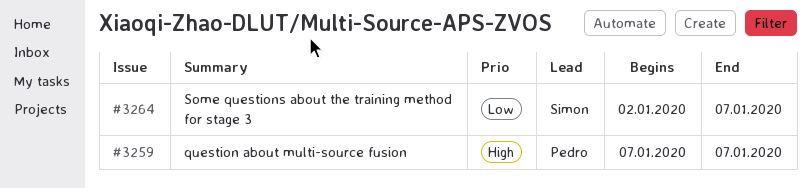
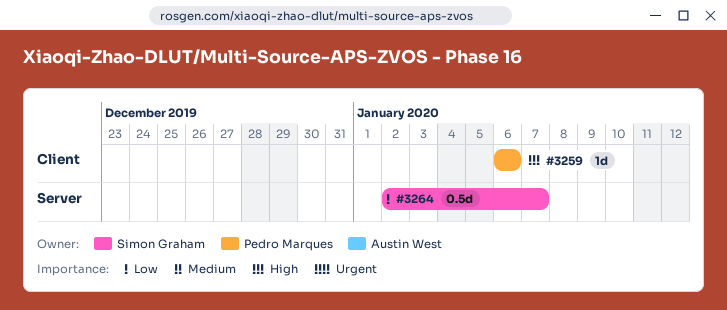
#3259, start: Jan 7 -> Jan 6
#3259, due: Jan 7 -> Jan 6

